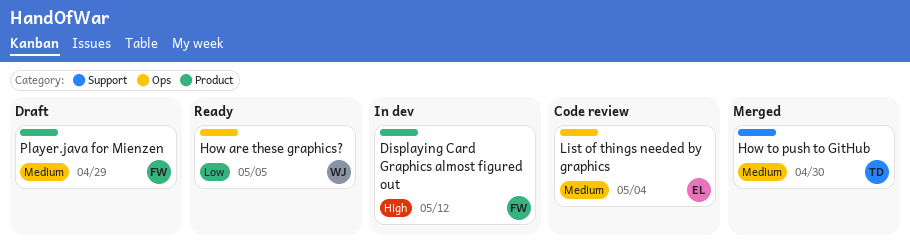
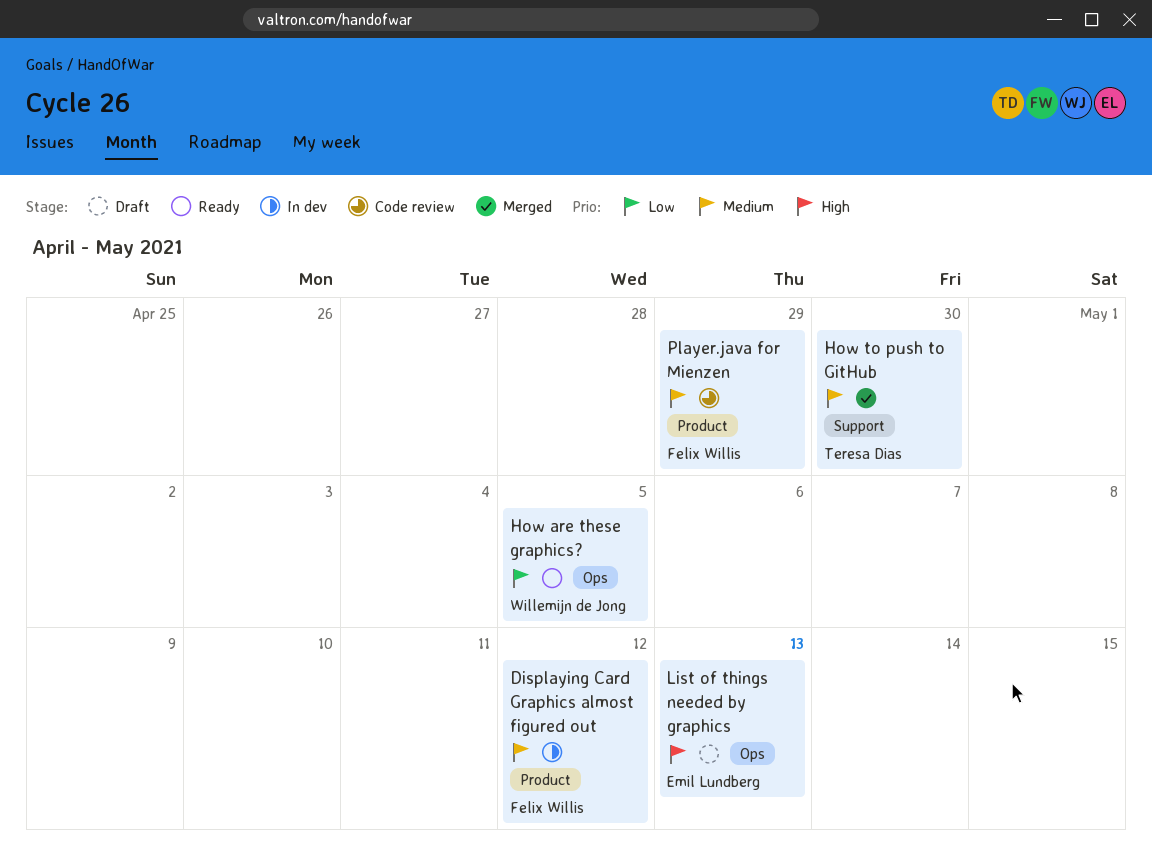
Displaying Card Graphics almost figured out, priority: High -> Medium
List of things needed by graphics, status: Code review -> Draft
List of things needed by graphics, priority: Medium -> High
List of things needed by graphics, due: May 4 -> May 13
Player.java for Mienzen, status: Draft -> Code review

